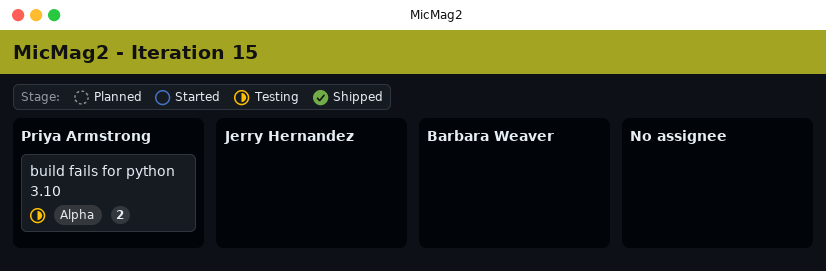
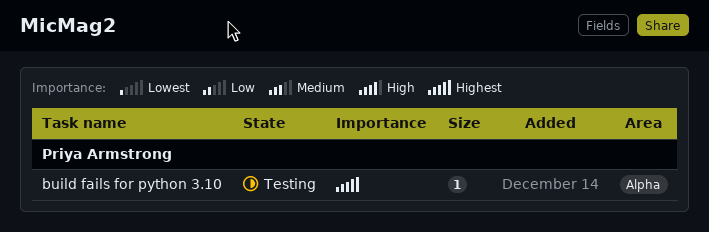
build fails for python 3.10, estimate: 2 -> 1

